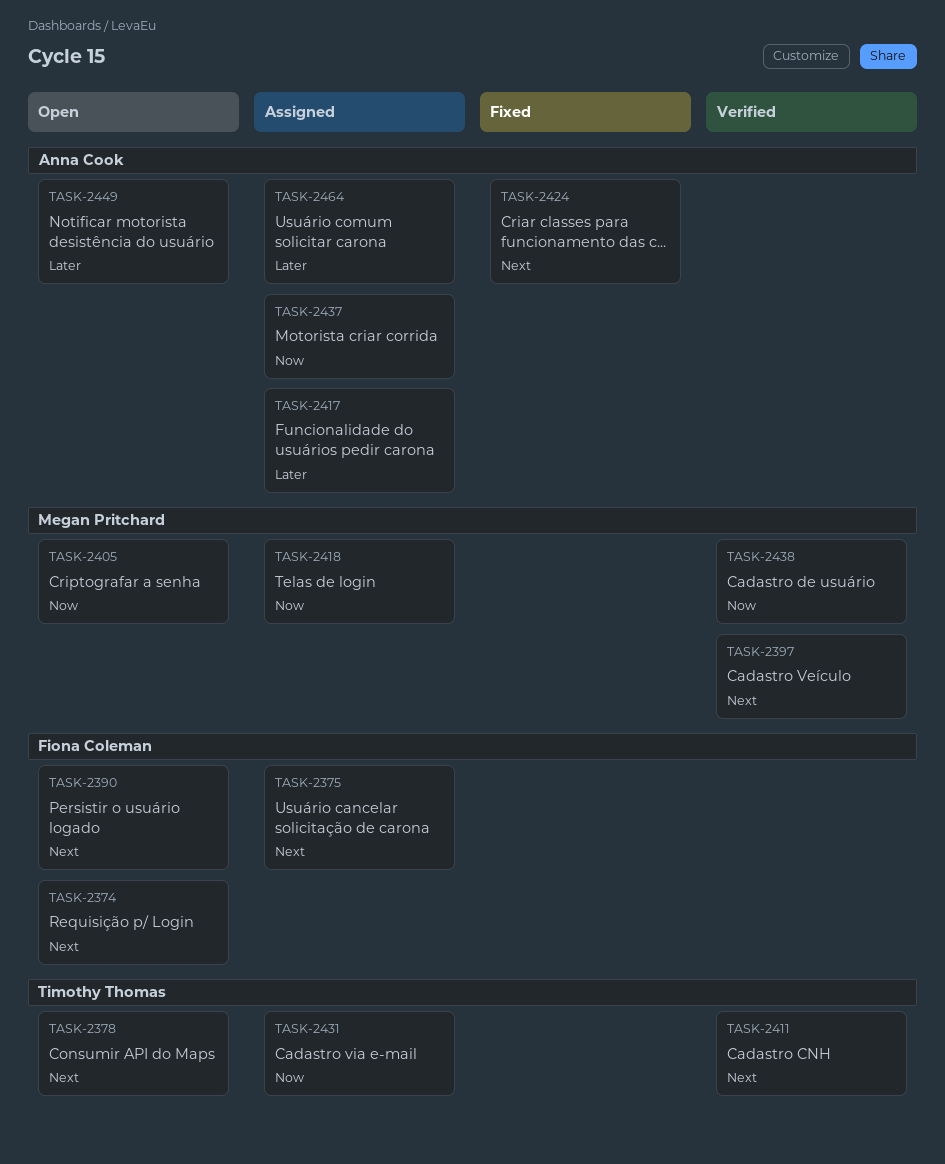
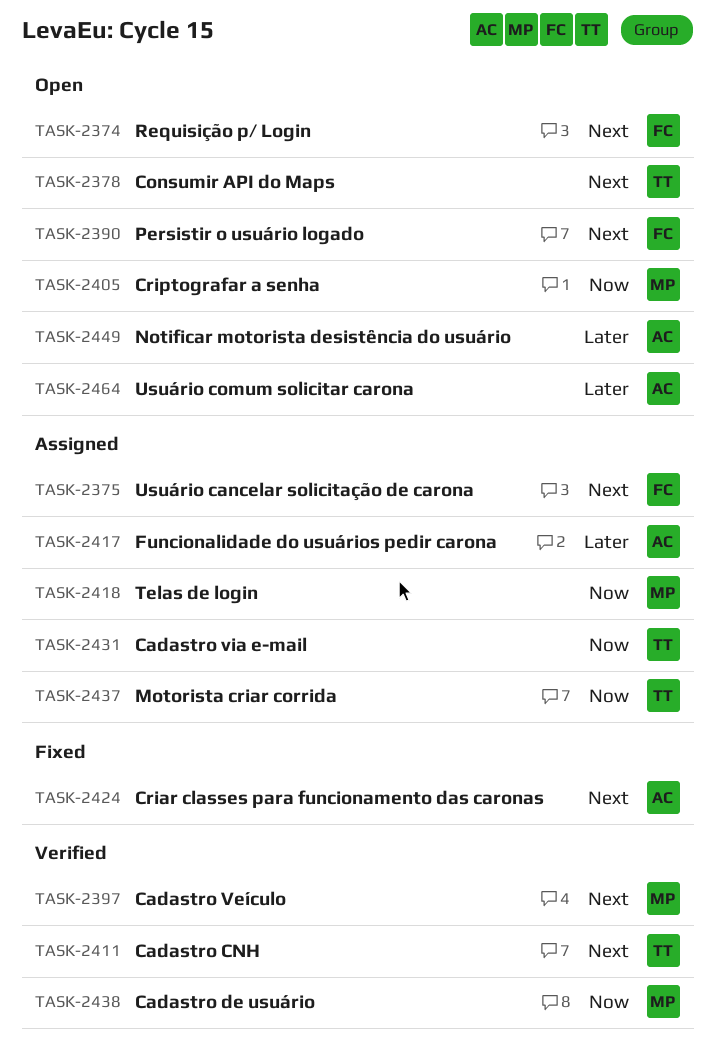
TASK-2437, owner: Anna Cook -> Timothy Thomas
TASK-2464, status: Assigned -> Open

